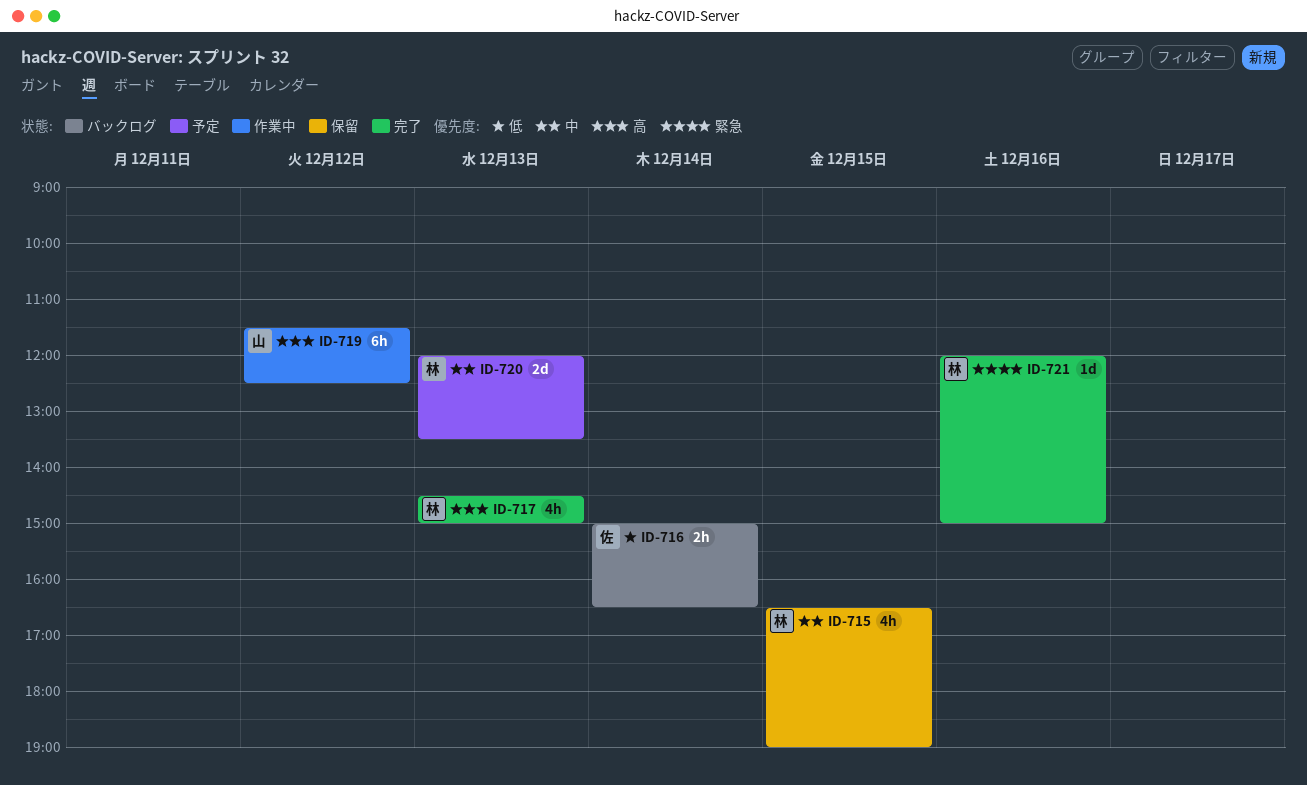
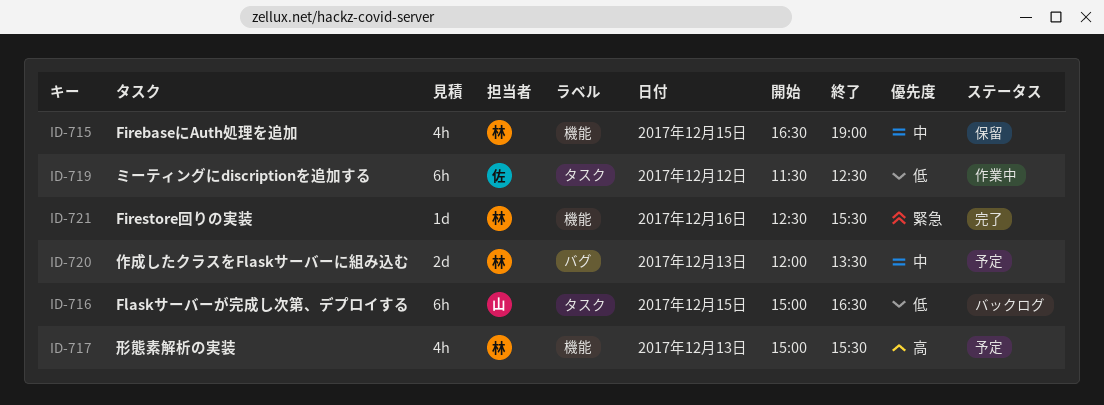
ID-716, owner: 佐 -> 山
ID-716, estimate: 2h -> 6h
ID-716, day: Dec 14 -> Dec 15
ID-717, status: 完了 -> 予定
ID-717, begins: 14:30 -> 15:00
ID-717, ends: 15:00 -> 15:30
ID-719, owner: 山 -> 佐
ID-719, priority: 高 -> 低
ID-721, begins: 12:00 -> 12:30
ID-721, ends: 15:00 -> 15:30

